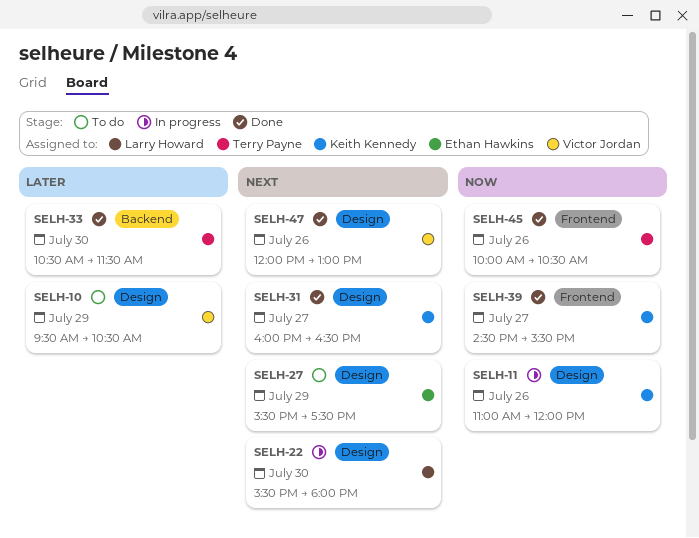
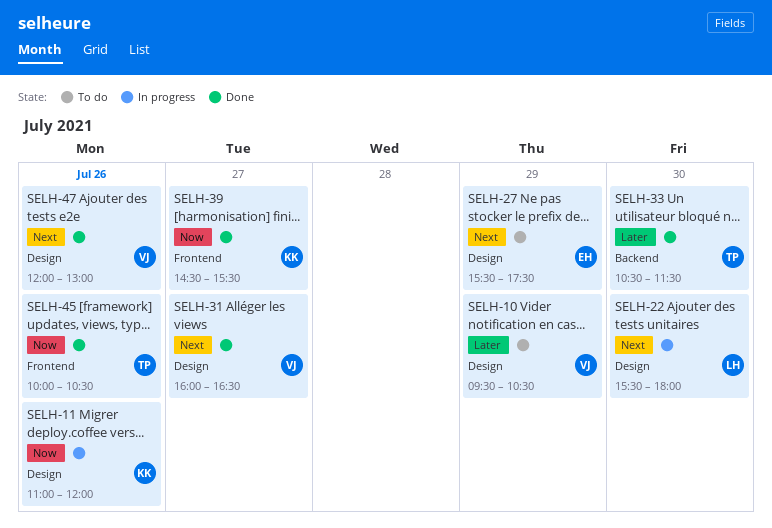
SELH-31, owner: Keith Kennedy -> Victor Jordan

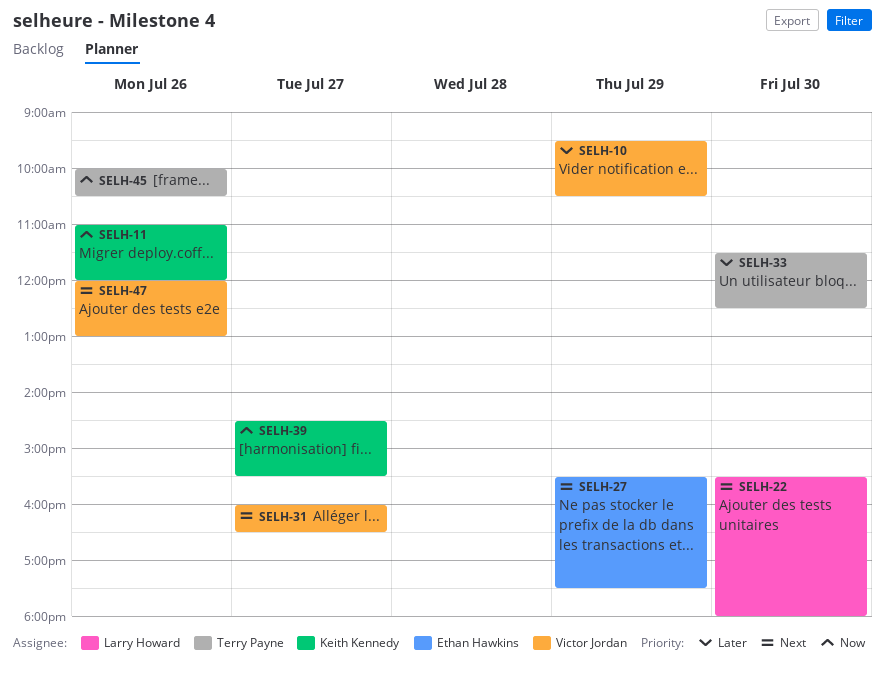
SELH-33, begins: 10:30 -> 11:30
SELH-33, ends: 11:30 -> 12:30

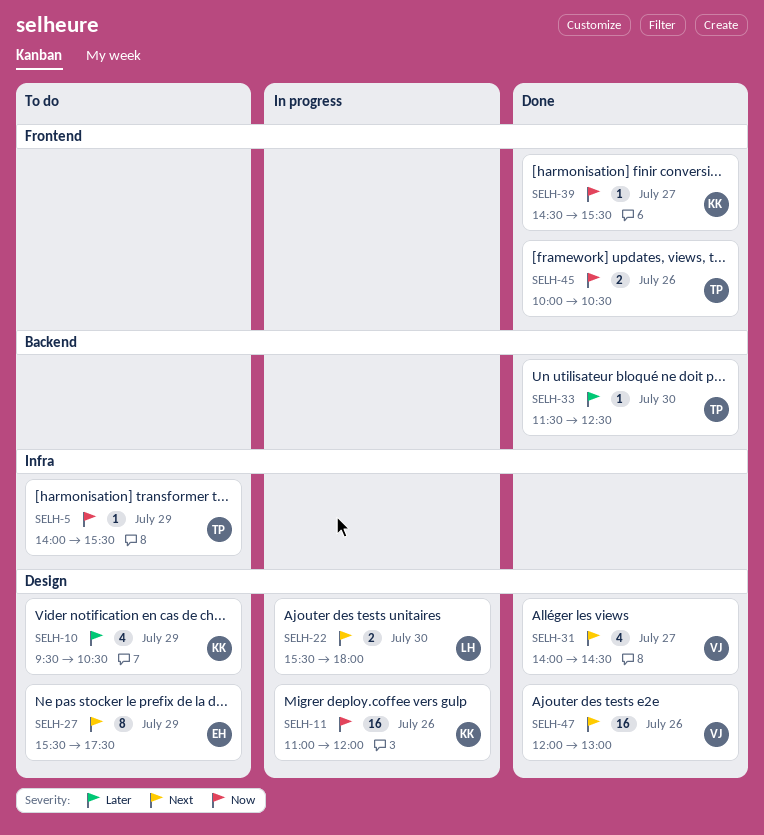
SELH-5: none -> present
SELH-10, owner: Victor Jordan -> Keith Kennedy
SELH-31, begins: 16:00 -> 14:00
SELH-31, ends: 16:30 -> 14:30

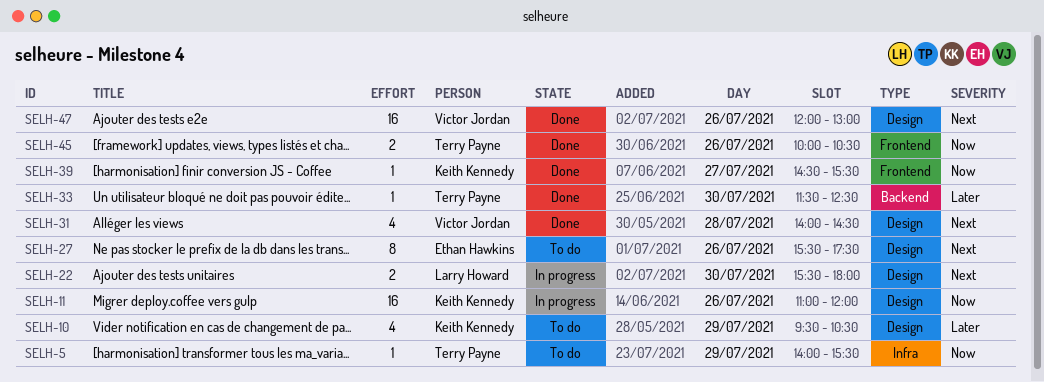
SELH-27, day: Jul 29 -> Jul 26
SELH-31, day: Jul 27 -> Jul 28

